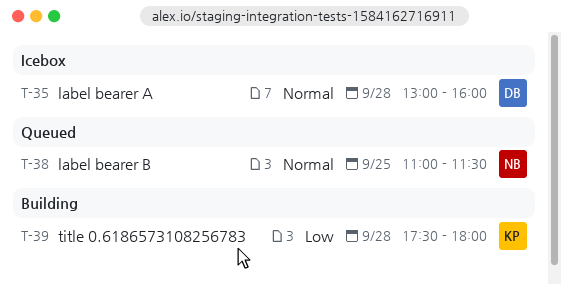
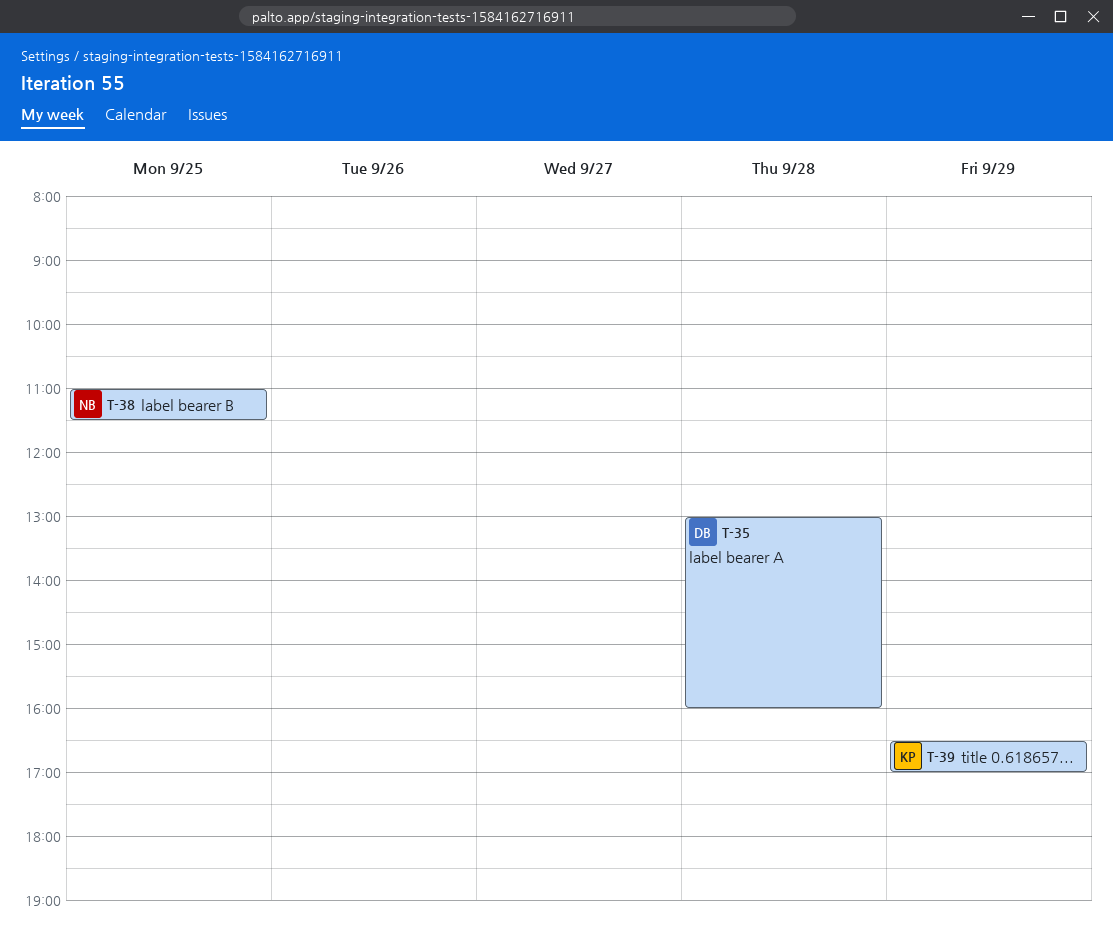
T-39, day: Sep 28 -> Sep 29
T-39, begins: 17:30 -> 16:30
T-39, ends: 18:00 -> 17:00

